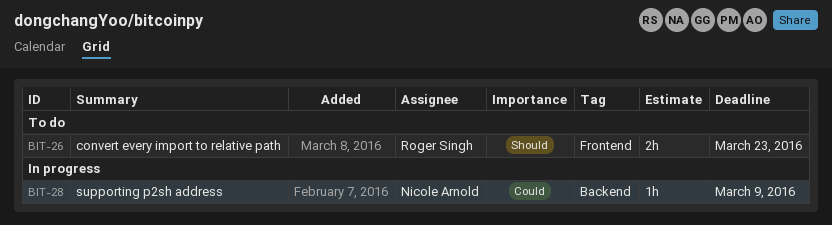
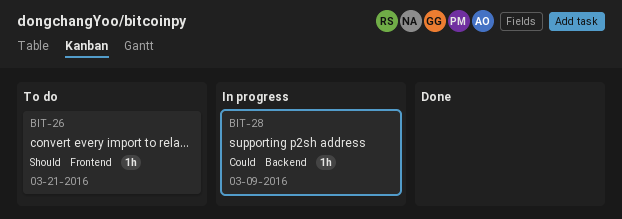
BIT-26, estimate: 2h -> 1h
BIT-26, due: Mar 23 -> Mar 21

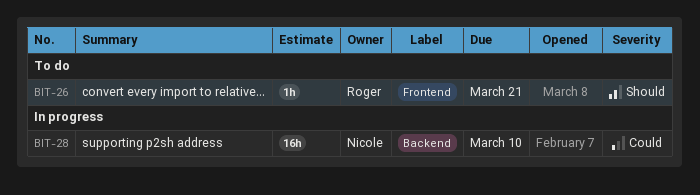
BIT-28, estimate: 1h -> 16h
BIT-28, due: Mar 9 -> Mar 10

